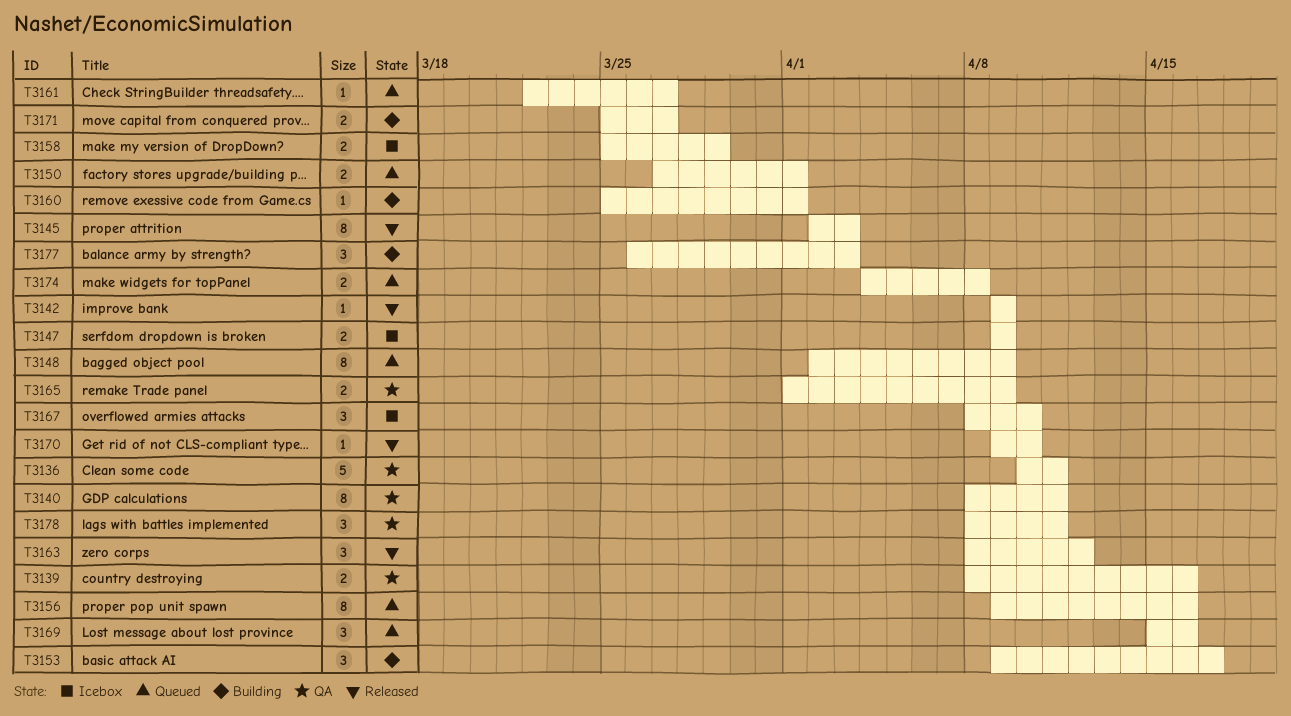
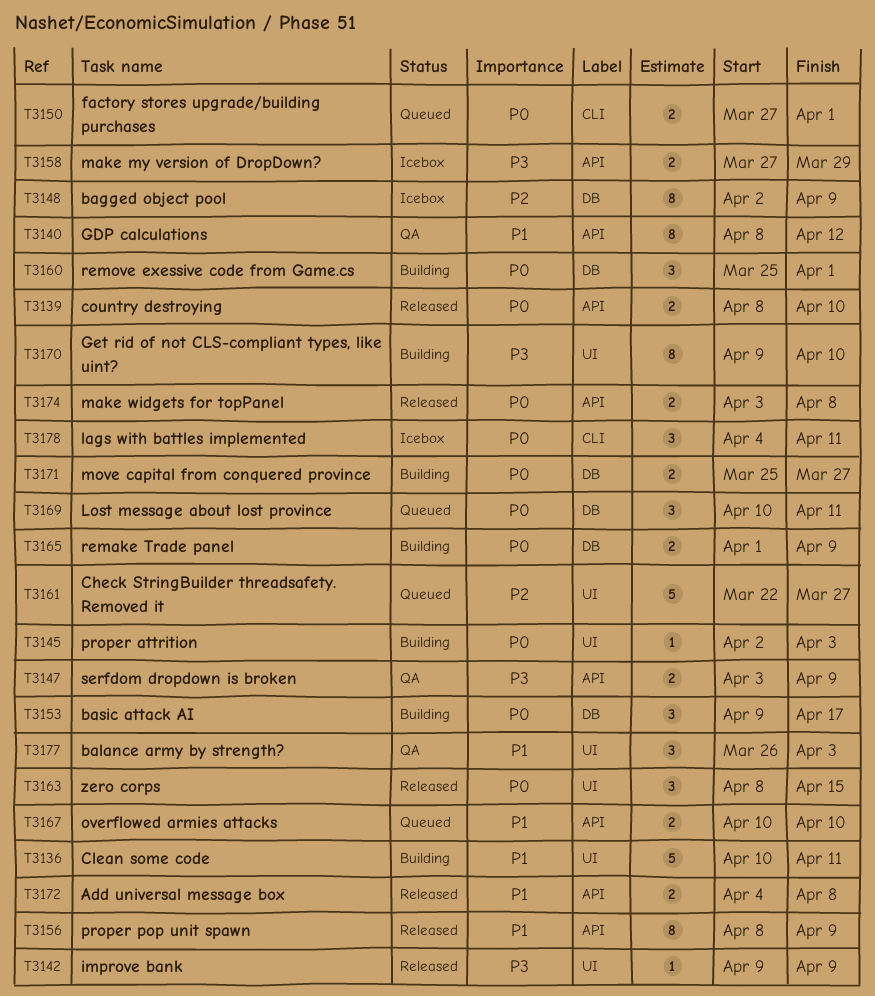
T3136, status: QA -> Building
T3139, status: QA -> Released
T3139, due: Apr 16 -> Apr 10
T3140, due: Apr 11 -> Apr 12
T3145, status: Released -> Building
T3145, estimate: 8 -> 1
T3147, status: Icebox -> QA
T3147, start: Apr 9 -> Apr 3
T3148, status: Queued -> Icebox
T3156, status: Queued -> Released
T3156, start: Apr 9 -> Apr 8
T3156, due: Apr 16 -> Apr 9
T3158, start: Mar 25 -> Mar 27
T3160, estimate: 1 -> 3
T3161, estimate: 1 -> 5
T3163, due: Apr 12 -> Apr 15
T3165, status: QA -> Building
T3167, status: Icebox -> Queued
T3167, estimate: 3 -> 2
T3167, start: Apr 8 -> Apr 10
T3169, start: Apr 15 -> Apr 10
T3169, due: Apr 16 -> Apr 11
T3170, status: Released -> Building
T3170, estimate: 1 -> 8
T3172: none -> present
T3174, status: Queued -> Released
T3174, start: Apr 4 -> Apr 3
T3177, status: Building -> QA
T3178, status: QA -> Icebox
T3178, start: Apr 8 -> Apr 4

